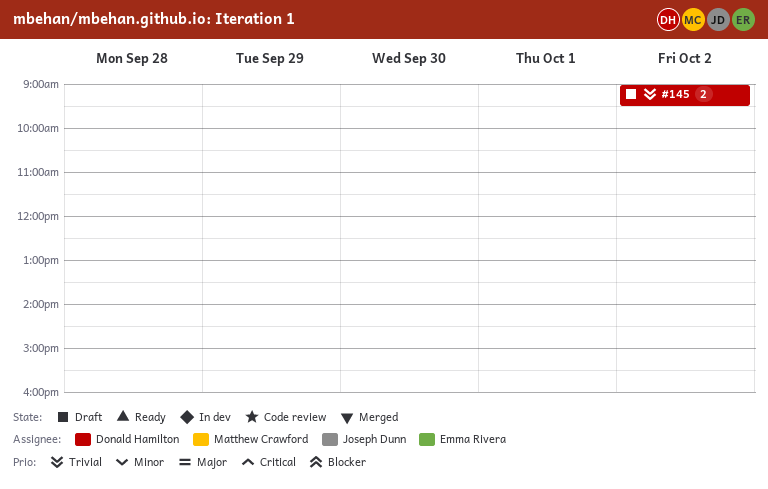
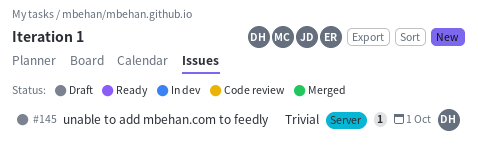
#145, estimate: 2 -> 1
#145, day: Oct 2 -> Oct 1

